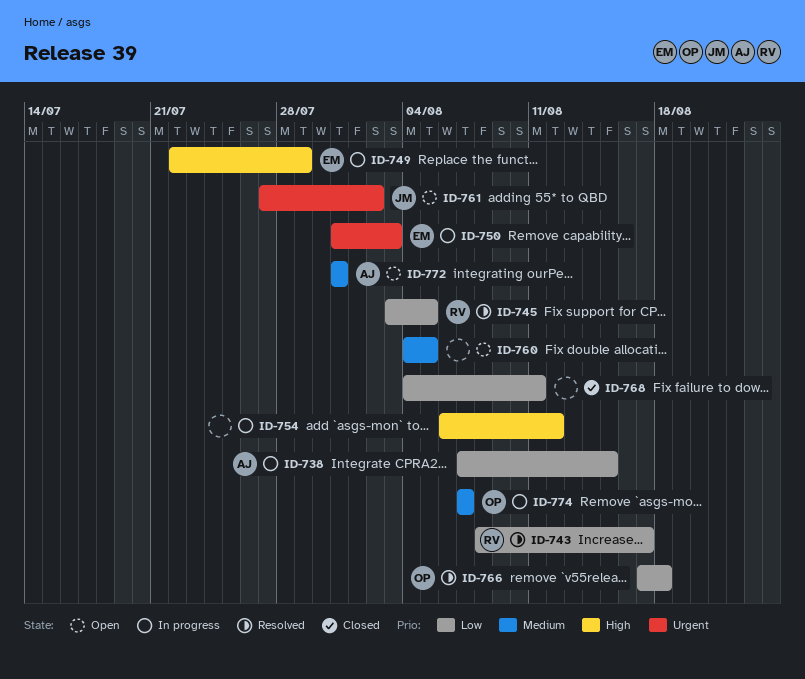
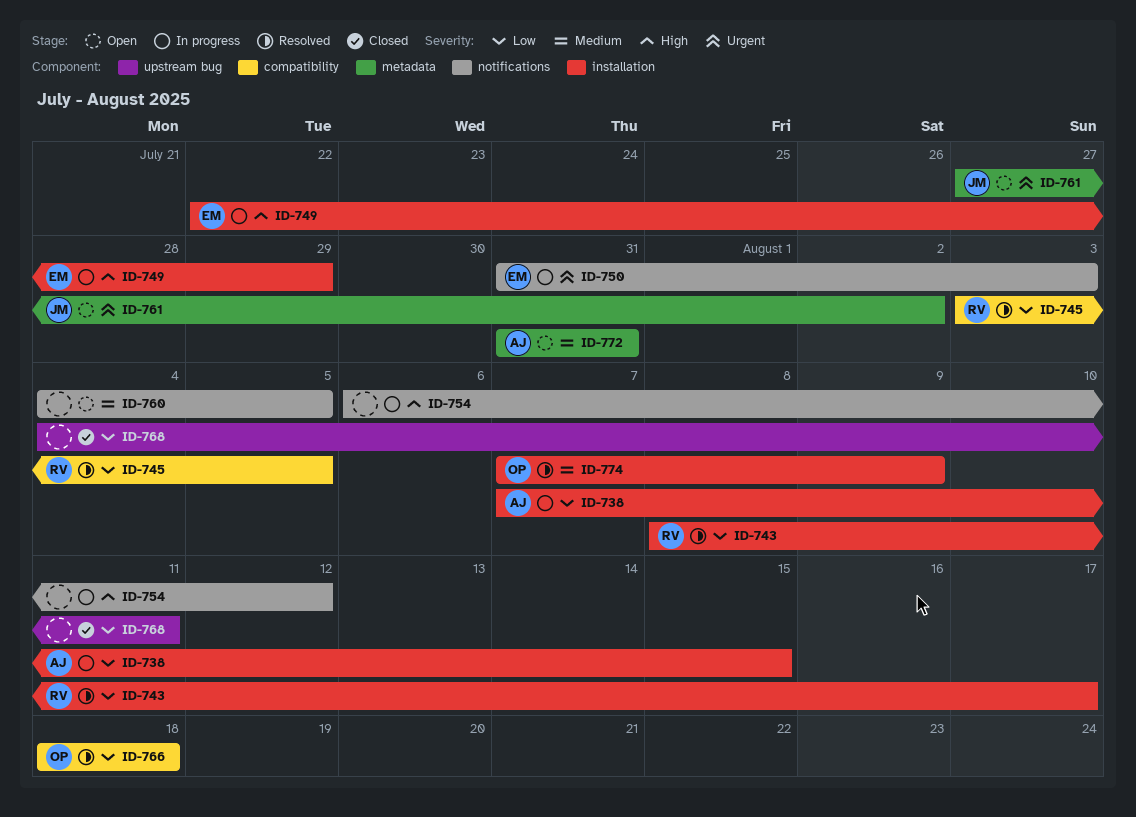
ID-766, start: Aug 17 -> Aug 18
ID-774, status: In progress -> Resolved
ID-774, due: Aug 7 -> Aug 9

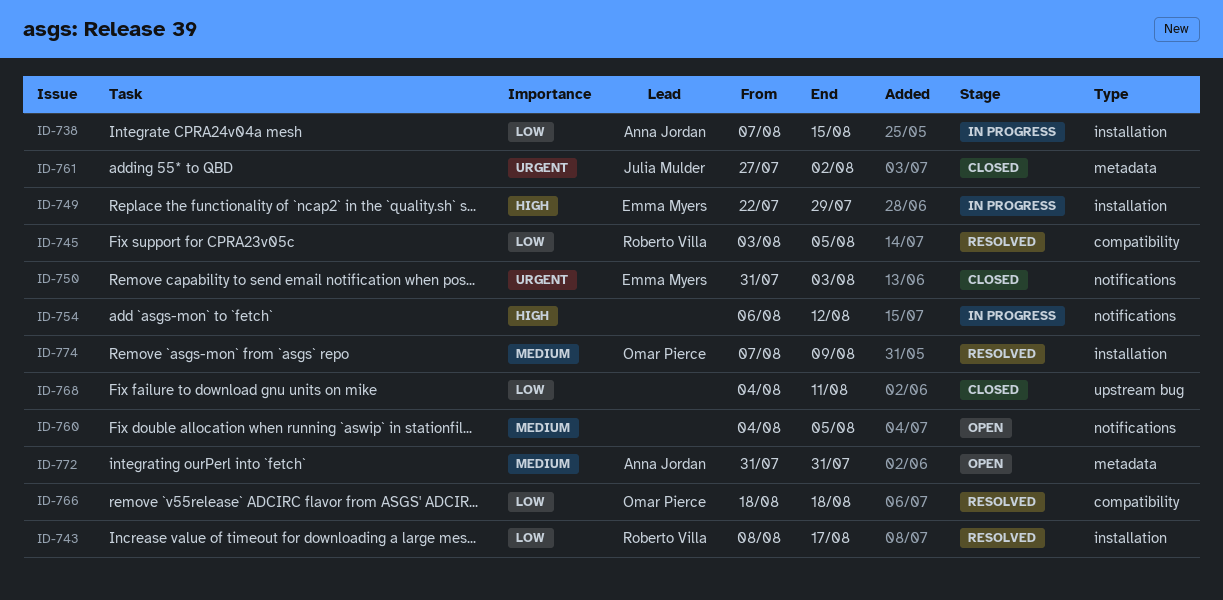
ID-750, status: In progress -> Closed
ID-761, status: Open -> Closed

